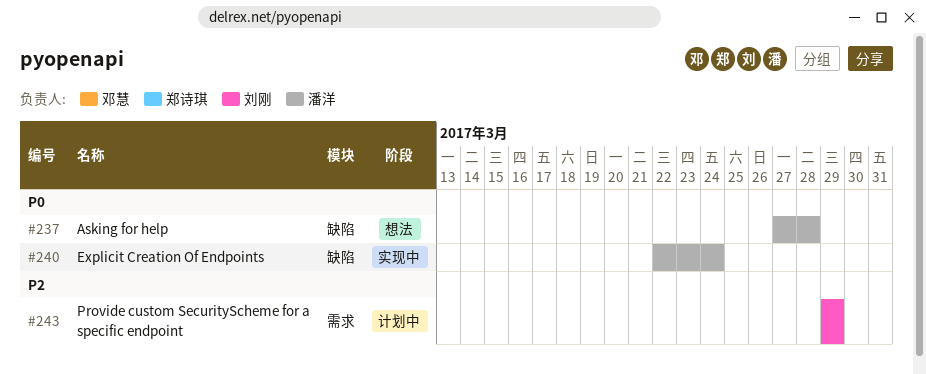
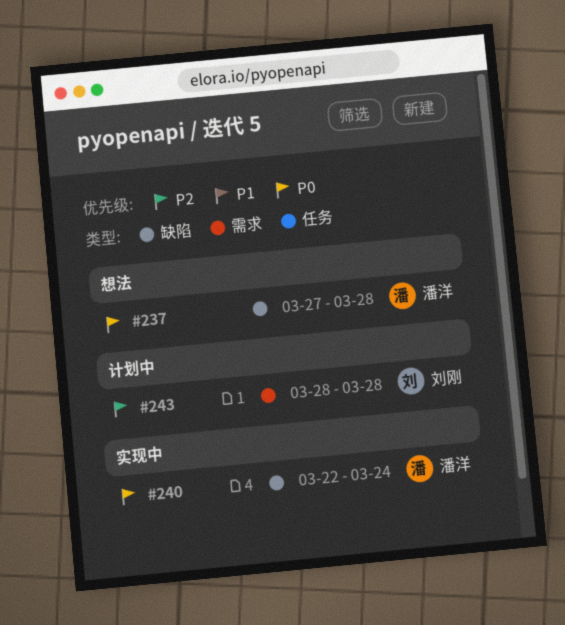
#243, start: Mar 29 -> Mar 28
#243, due: Mar 29 -> Mar 28

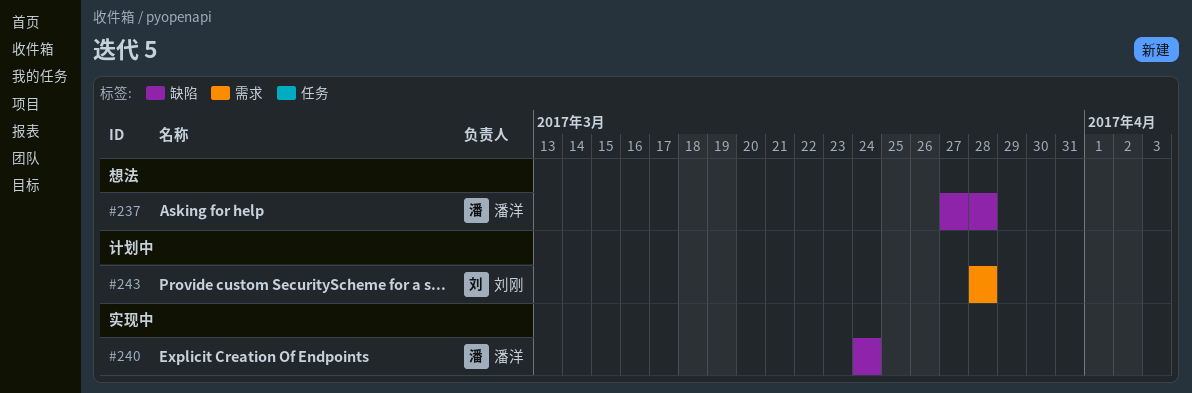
#240, start: Mar 22 -> Mar 24

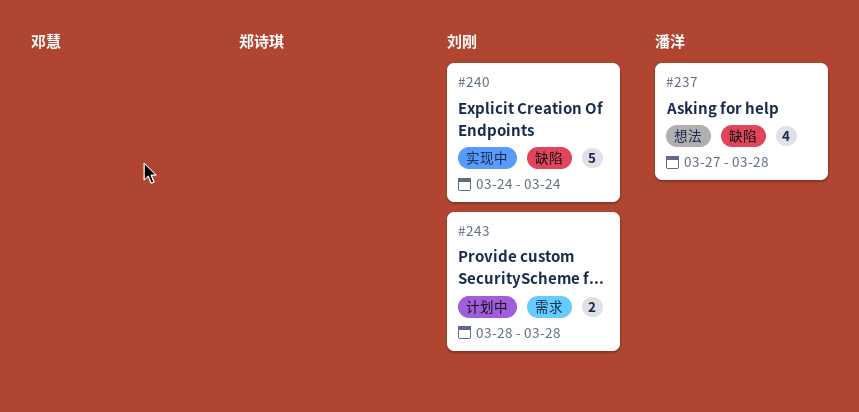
#240, owner: 潘洋 -> 刘刚

